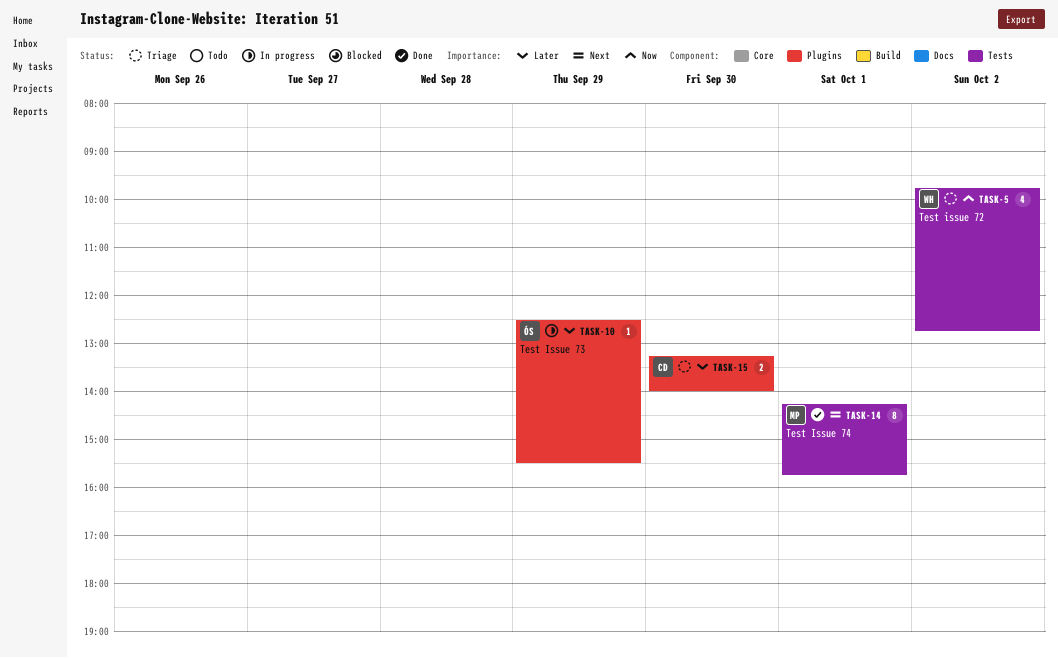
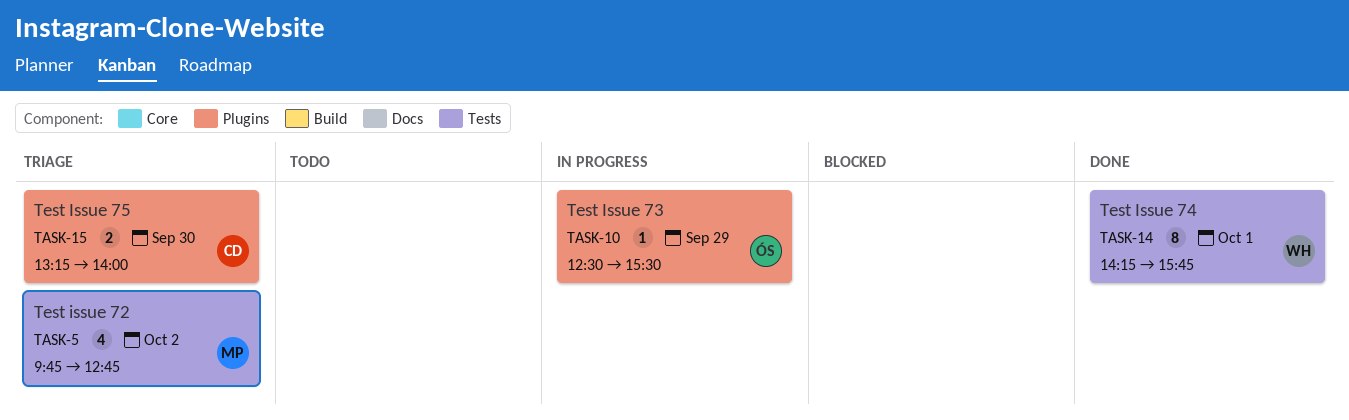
TASK-5, owner: WH -> MP
TASK-14, owner: MP -> WH

